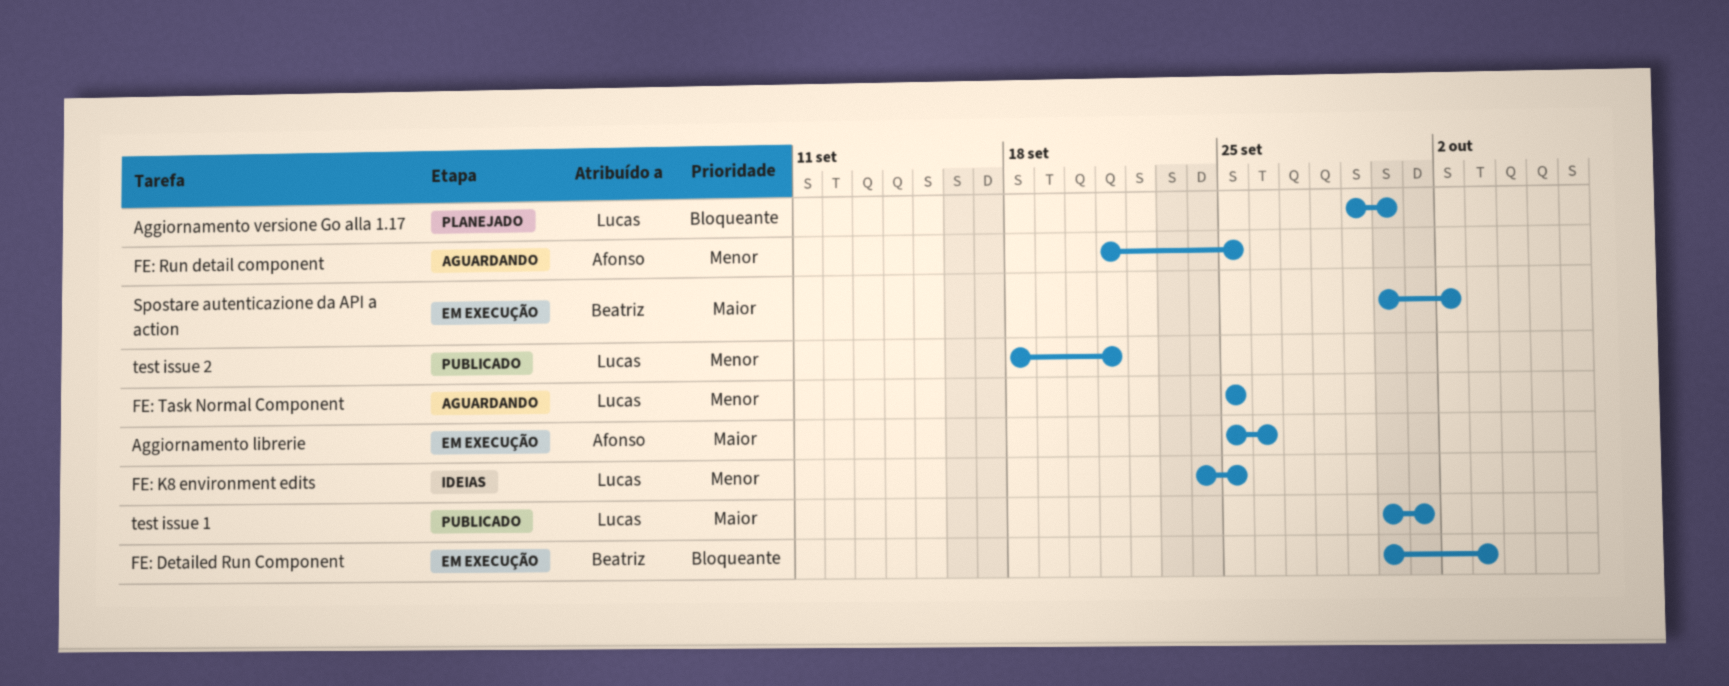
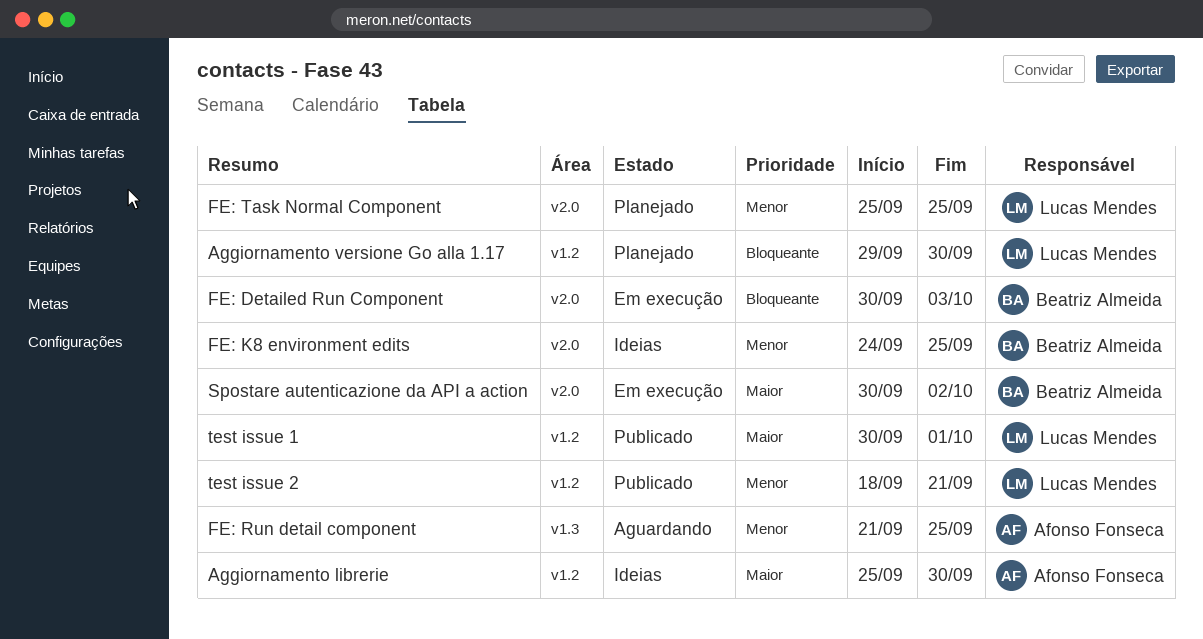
Aggiornamento librerie, status: Em execução -> Ideias
Aggiornamento librerie, due: Sep 26 -> Sep 30
FE: K8 environment edits, owner: Lucas Mendes -> Beatriz Almeida
FE: Task Normal Component, status: Aguardando -> Planejado

